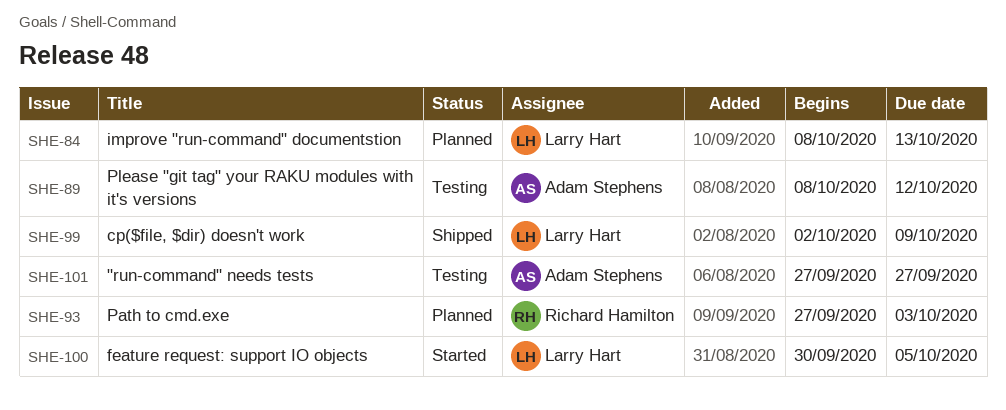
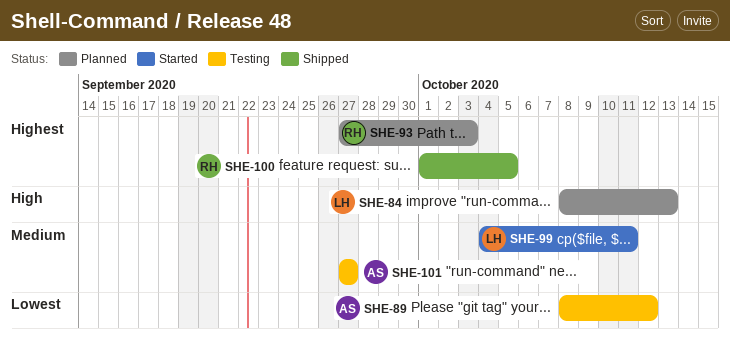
SHE-99, status: Shipped -> Started
SHE-99, start: Oct 2 -> Oct 4
SHE-99, due: Oct 9 -> Oct 11
SHE-100, status: Started -> Shipped
SHE-100, owner: Larry Hart -> Richard Hamilton
SHE-100, start: Sep 30 -> Oct 1

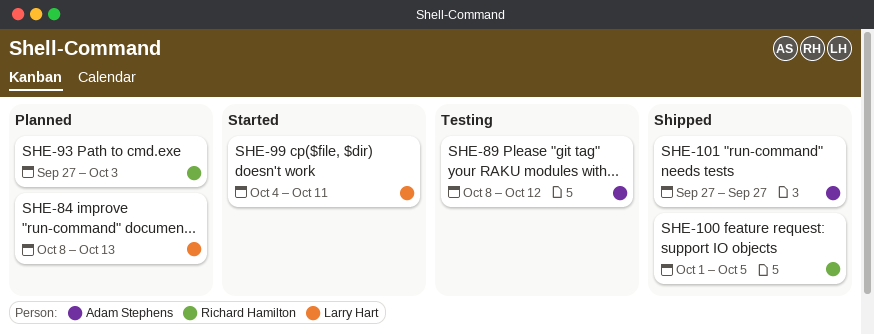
SHE-101, status: Testing -> Shipped

